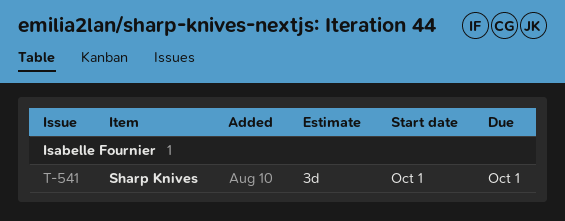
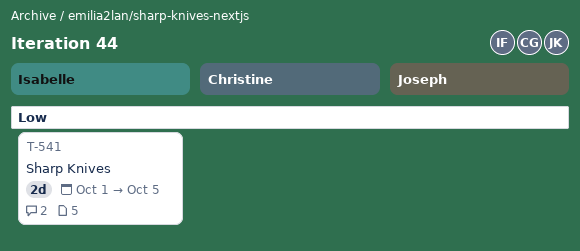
T-541, estimate: 3d -> 2d
T-541, due: Oct 1 -> Oct 5

